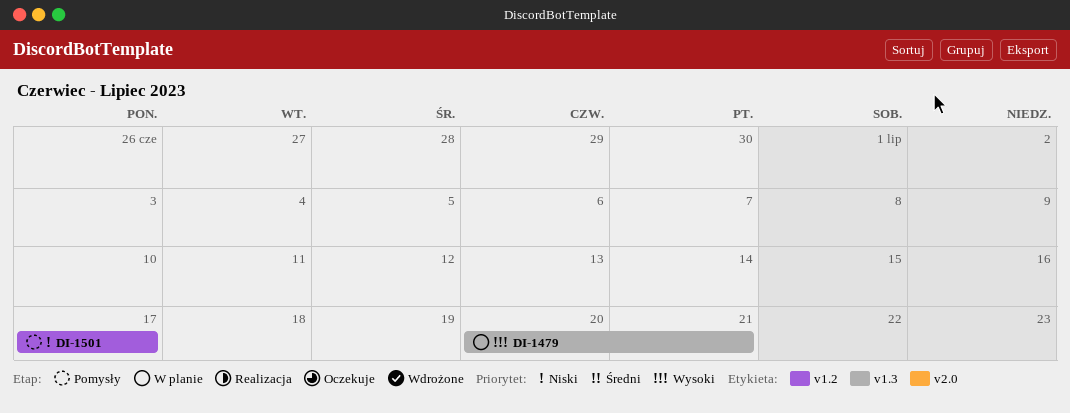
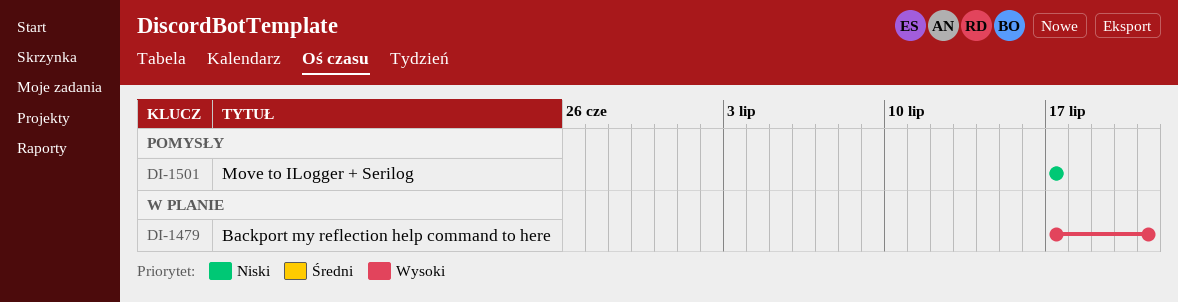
DI-1479, start: Jul 20 -> Jul 17

